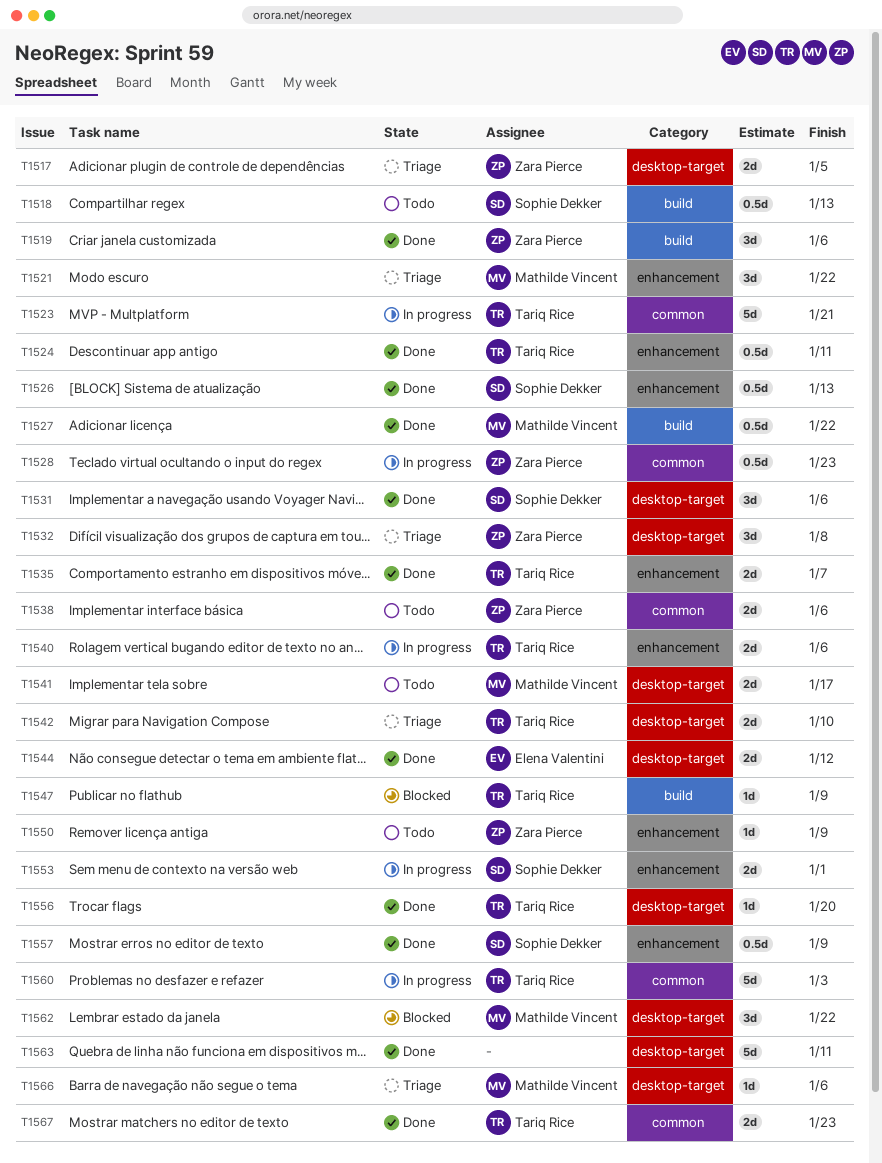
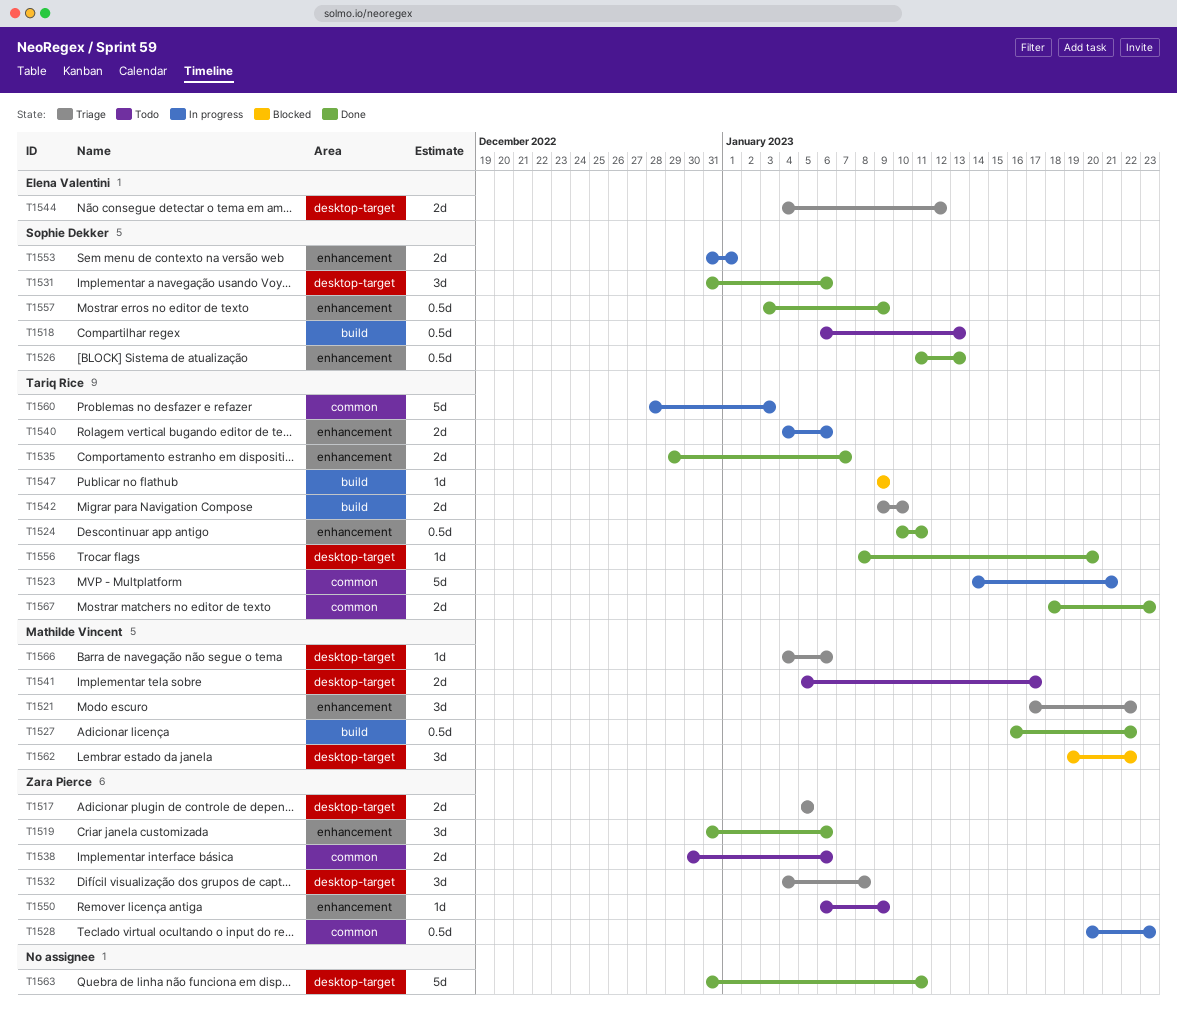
T1519, label: build -> enhancement
T1542, label: desktop-target -> build
T1544, status: Done -> Triage

